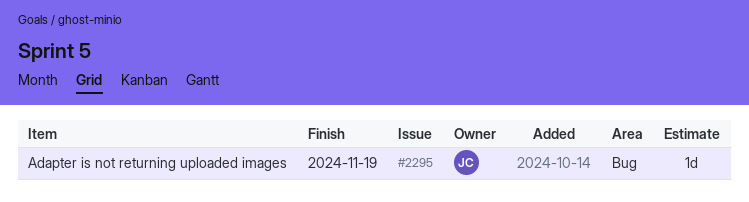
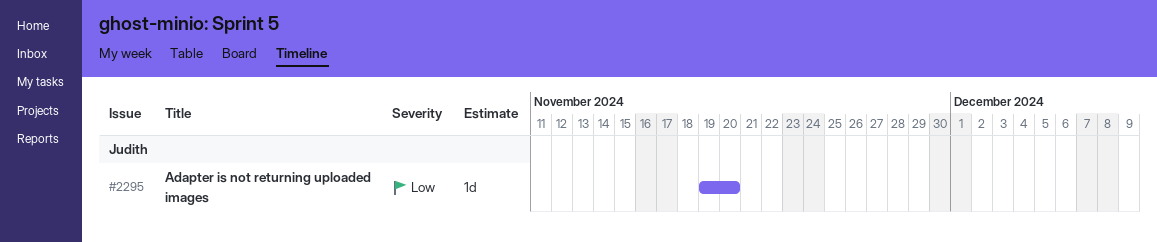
#2295, due: Nov 19 -> Nov 20

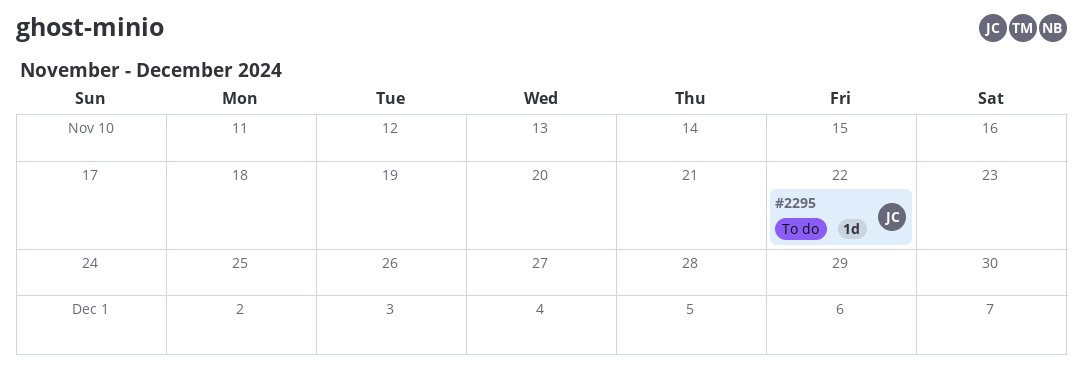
#2295, due: Nov 20 -> Nov 22

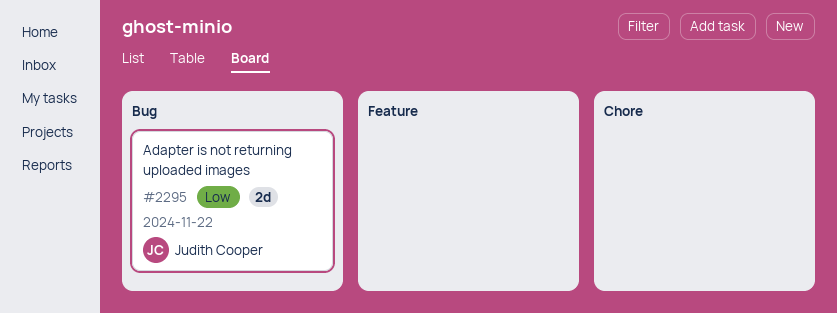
#2295, estimate: 1d -> 2d

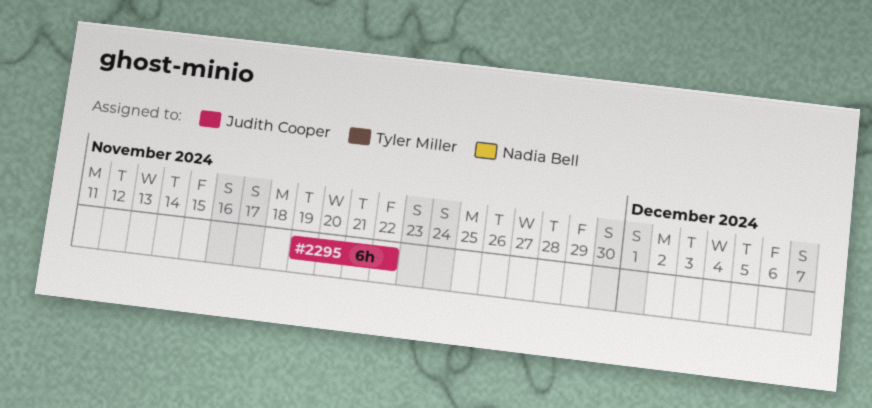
#2295, estimate: 2d -> 6h

